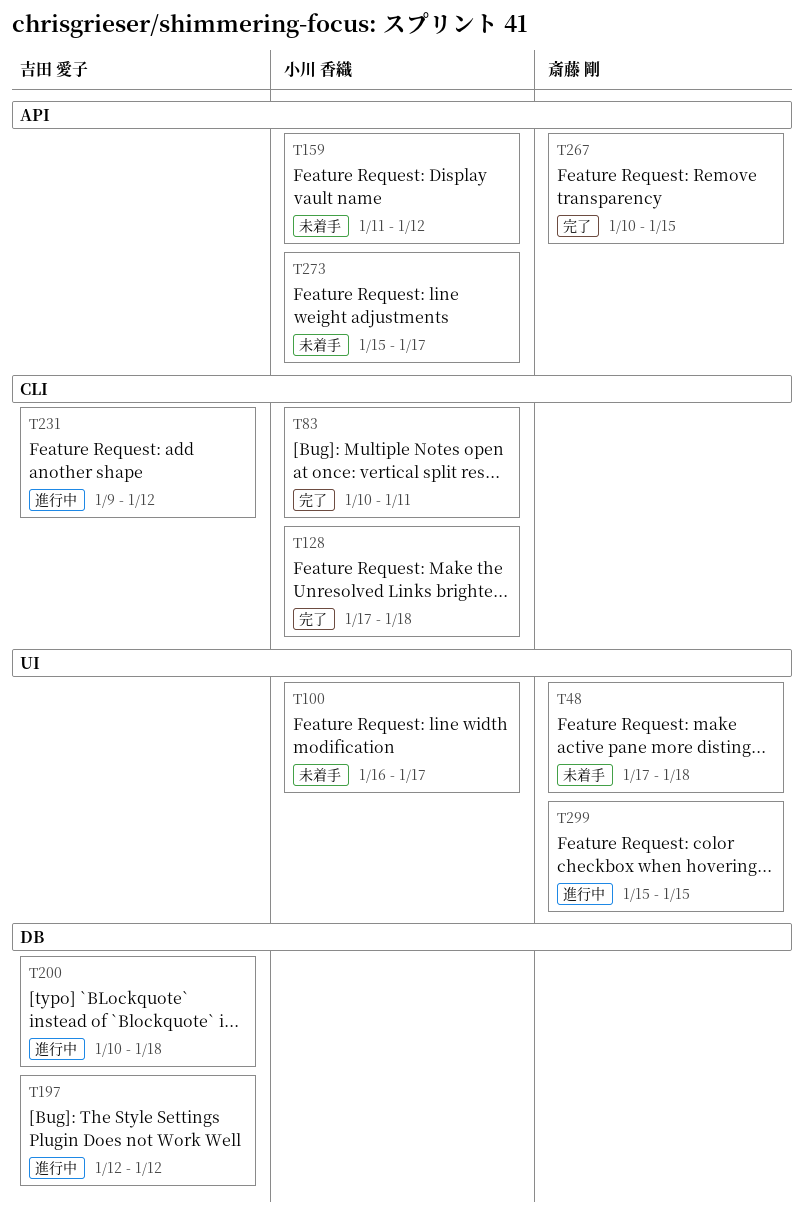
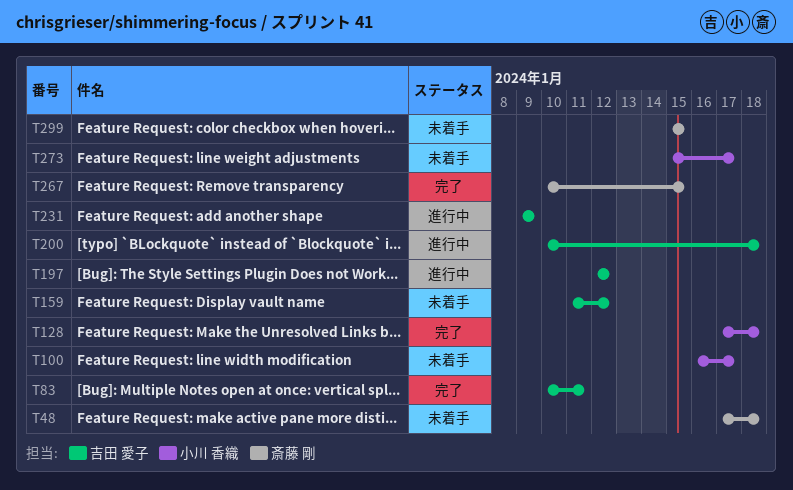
T83, owner: 小川 香織 -> 吉田 愛子
T159, owner: 小川 香織 -> 吉田 愛子
T231, due: Jan 12 -> Jan 9
T299, status: 進行中 -> 未着手

